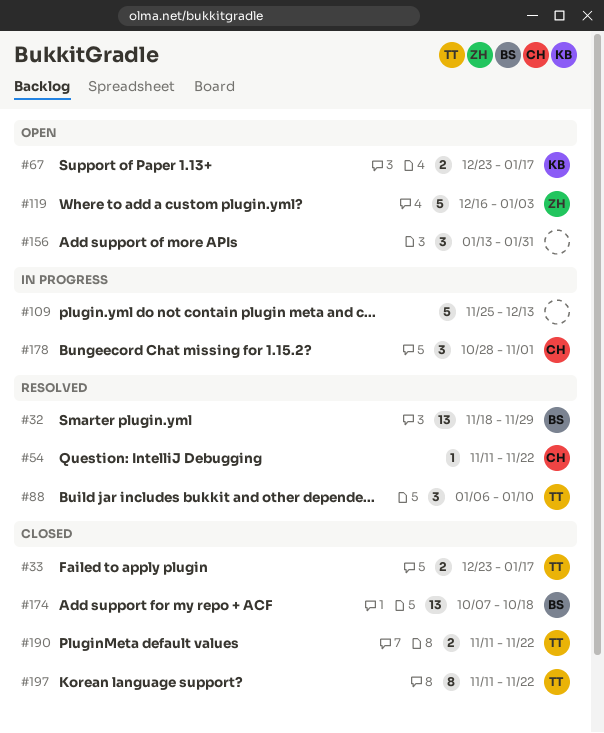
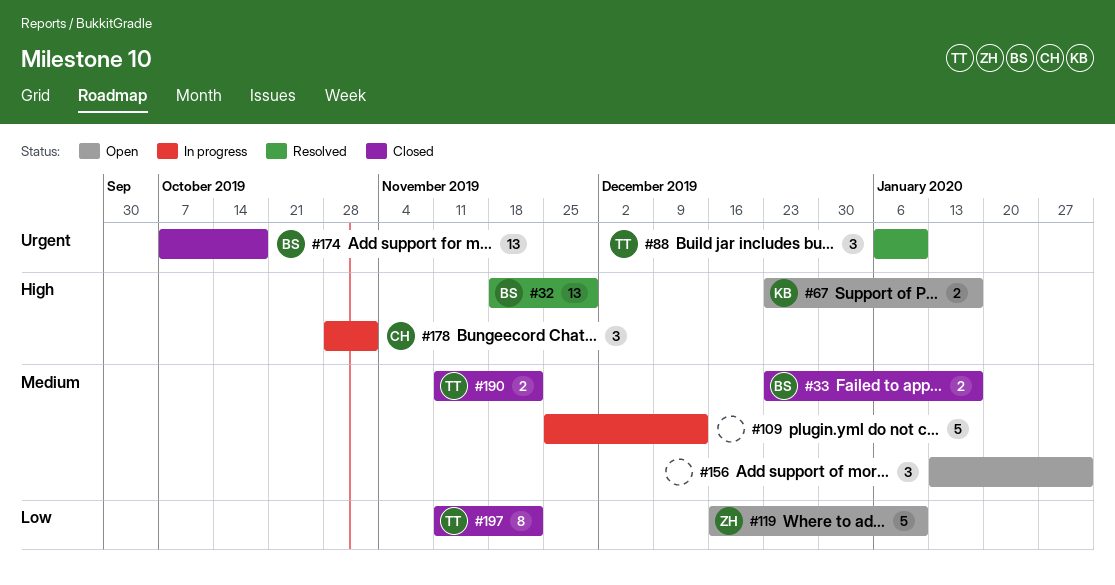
#33, owner: TT -> BS
#54: present -> none
#119, due: Jan 3 -> Jan 10

